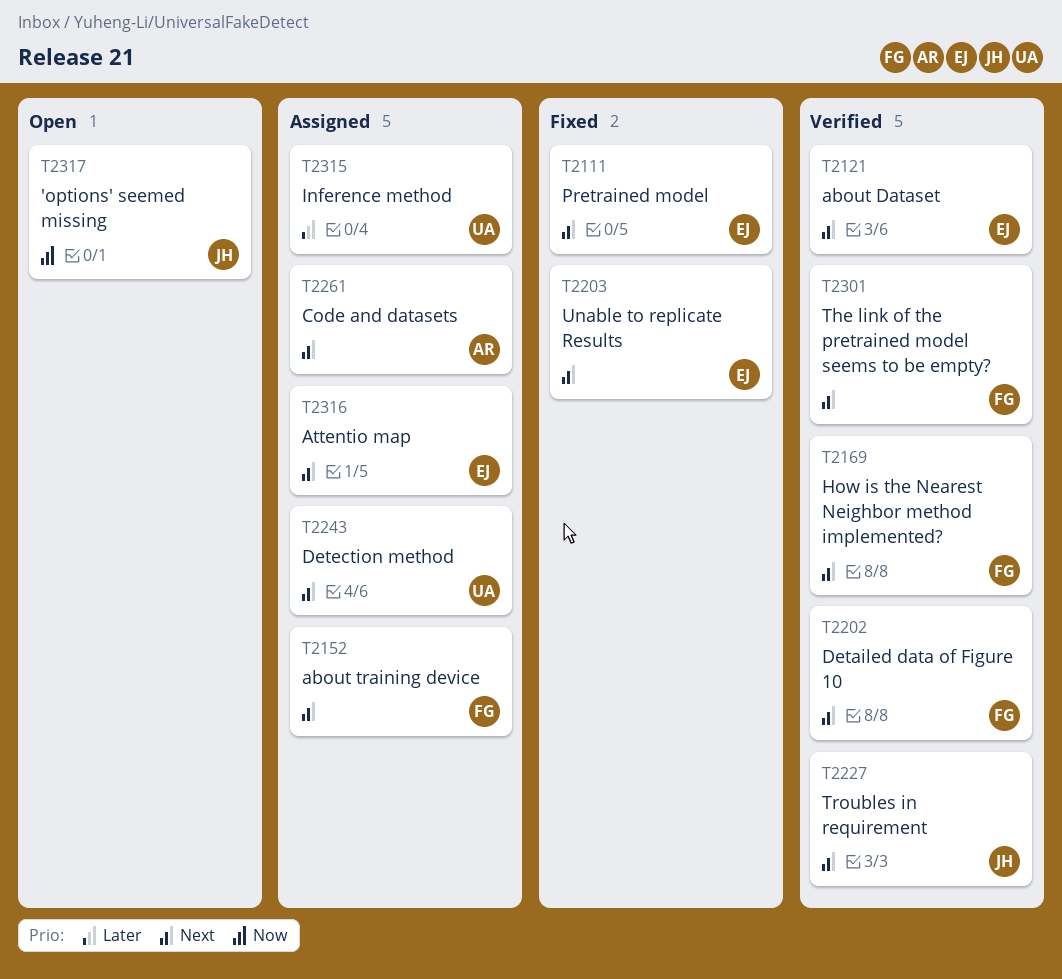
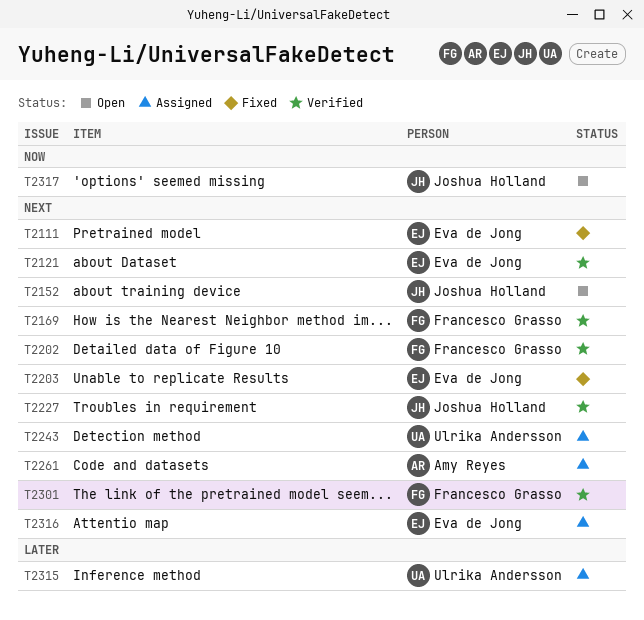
T2152, status: Assigned -> Open
T2152, owner: Francesco Grasso -> Joshua Holland

